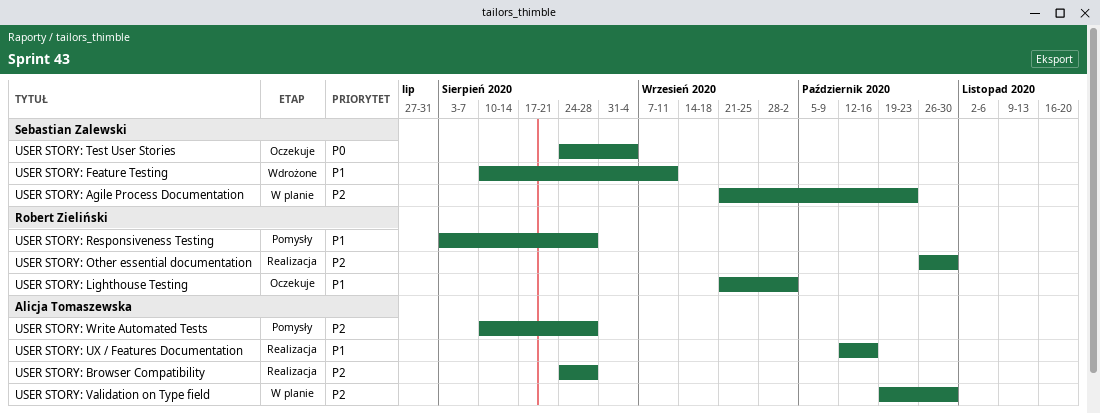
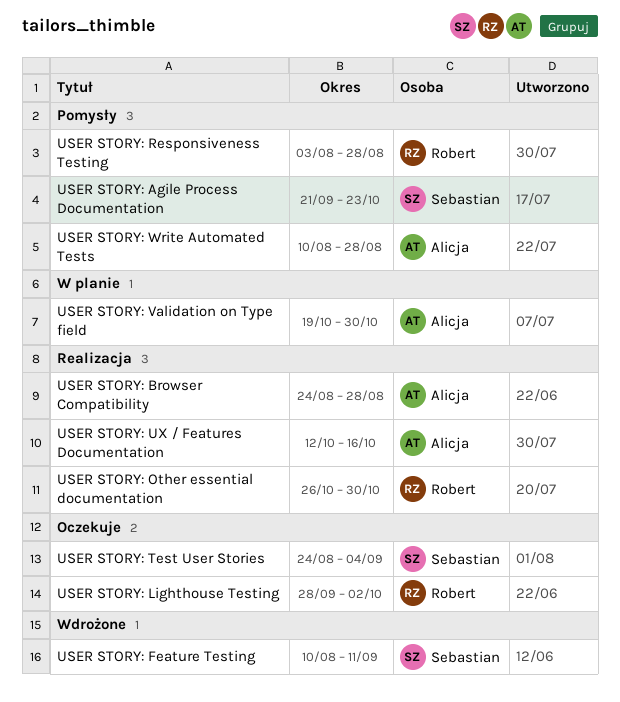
USER STORY: Agile Process Documentation, status: W planie -> Pomysły
USER STORY: Lighthouse Testing, start: Sep 21 -> Sep 28

